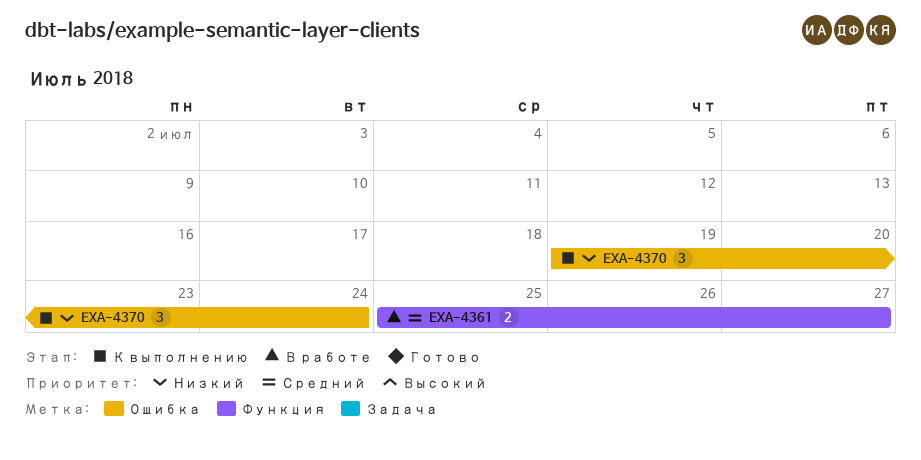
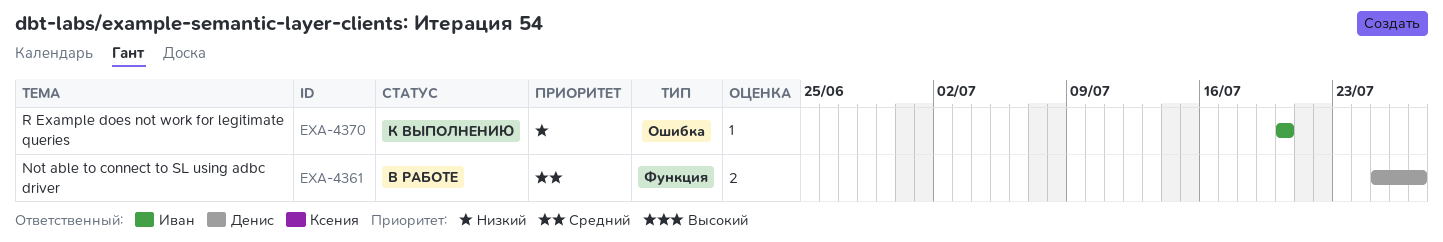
EXA-4370, estimate: 3 -> 1
EXA-4370, start: Jul 19 -> Jul 20
EXA-4370, due: Jul 24 -> Jul 20

